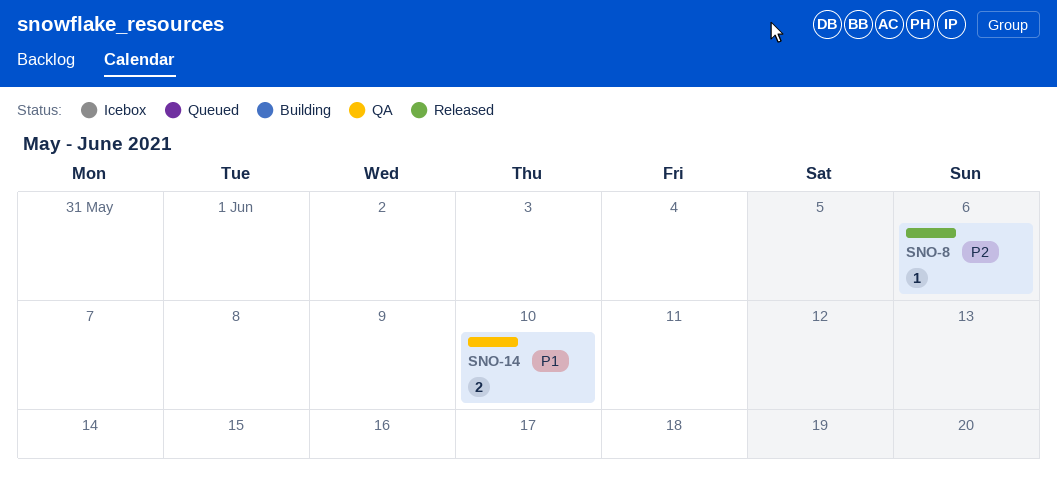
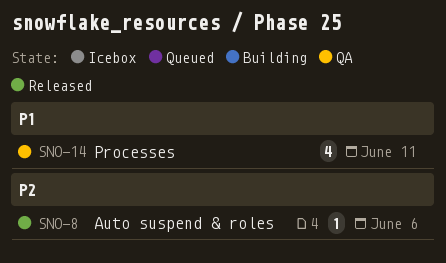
SNO-14, estimate: 2 -> 4
SNO-14, due: Jun 10 -> Jun 11

